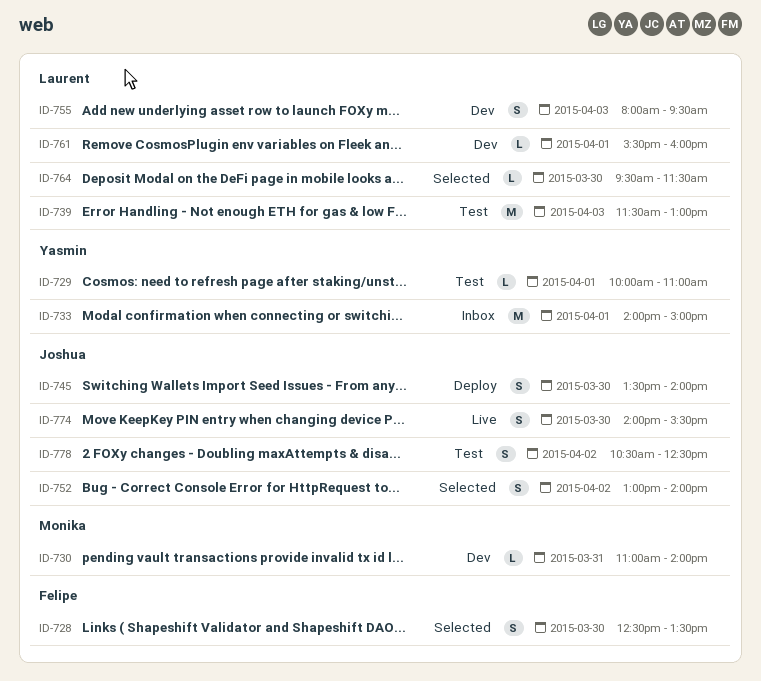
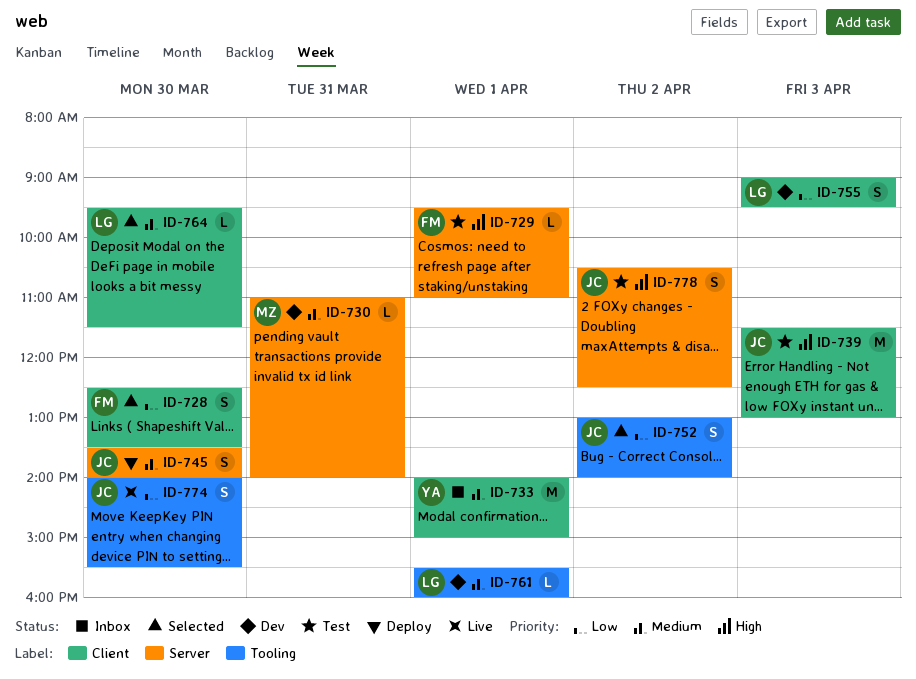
ID-729, owner: Yasmin -> Felipe
ID-729, begins: 10:00 -> 09:30
ID-739, owner: Laurent -> Joshua
ID-755, begins: 08:00 -> 09:00

